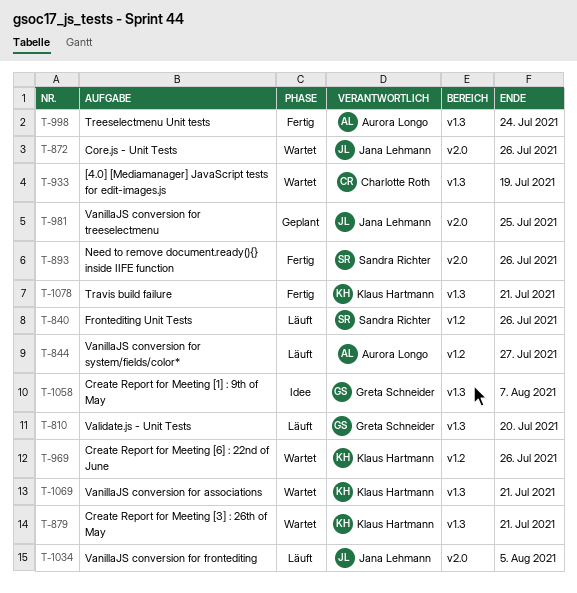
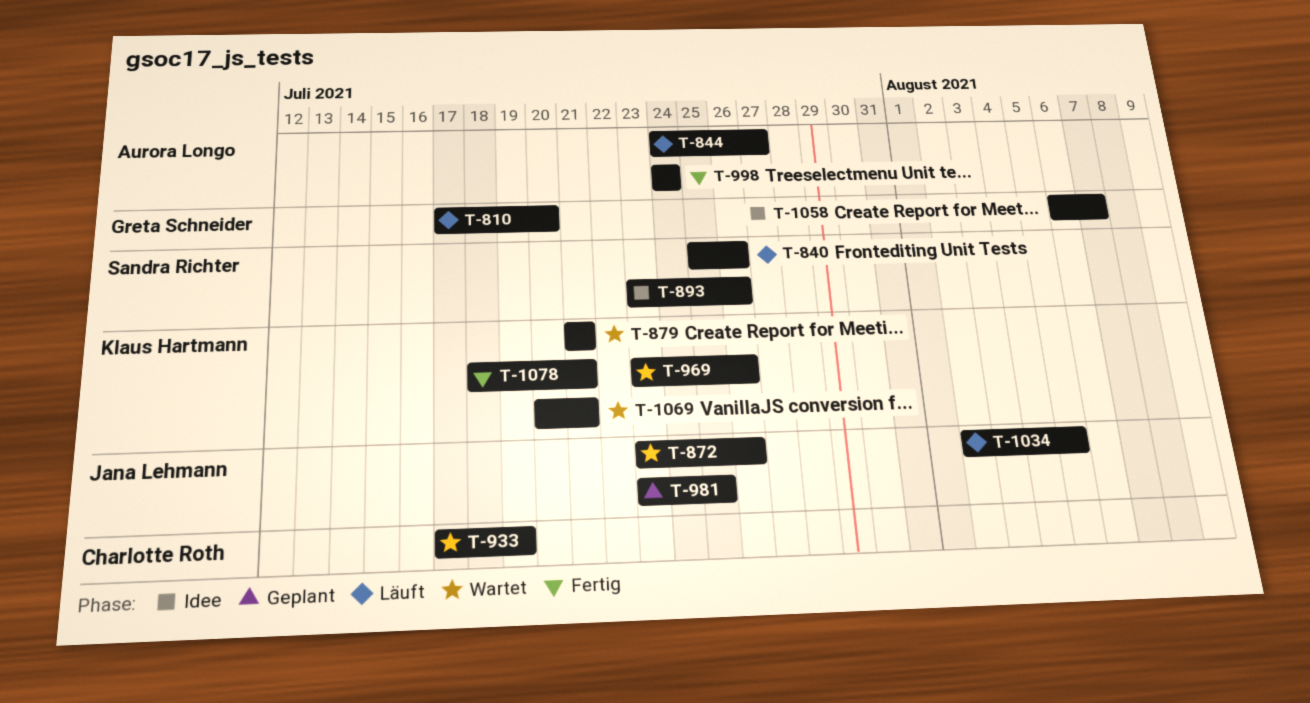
T-893, status: Fertig -> Idee

